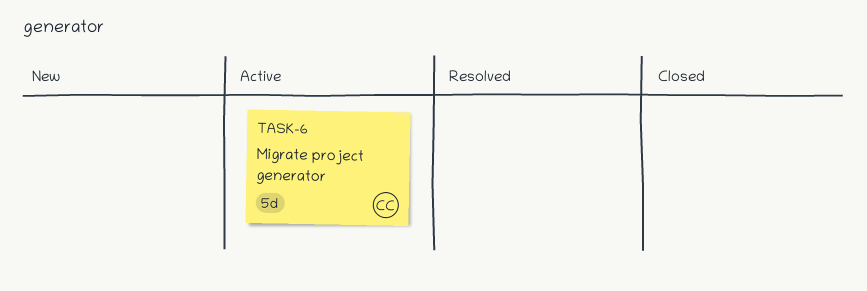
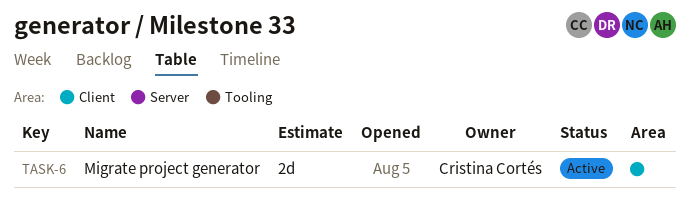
TASK-6, estimate: 5d -> 2d

